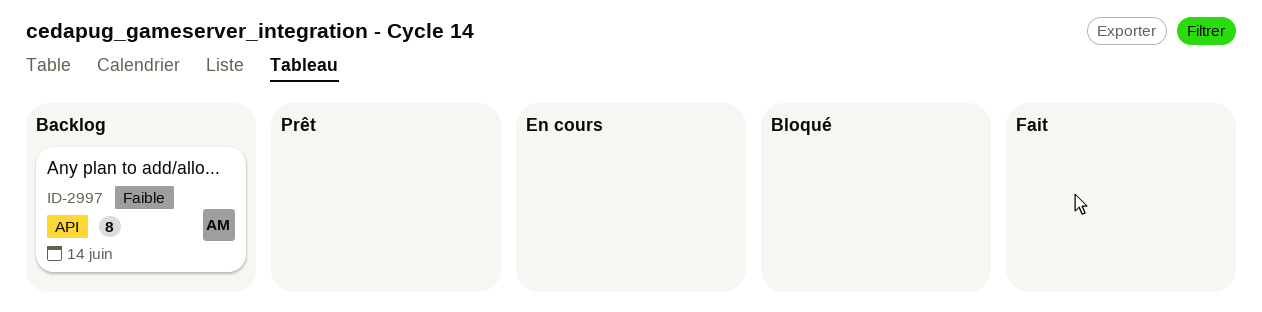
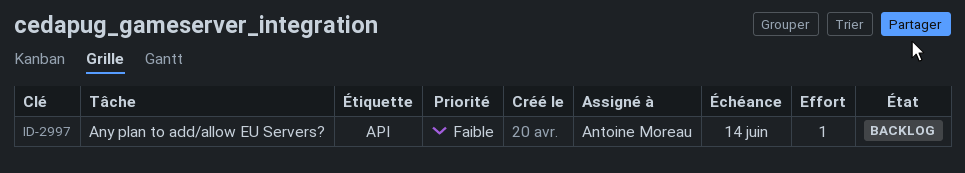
ID-2997, estimate: 8 -> 1

